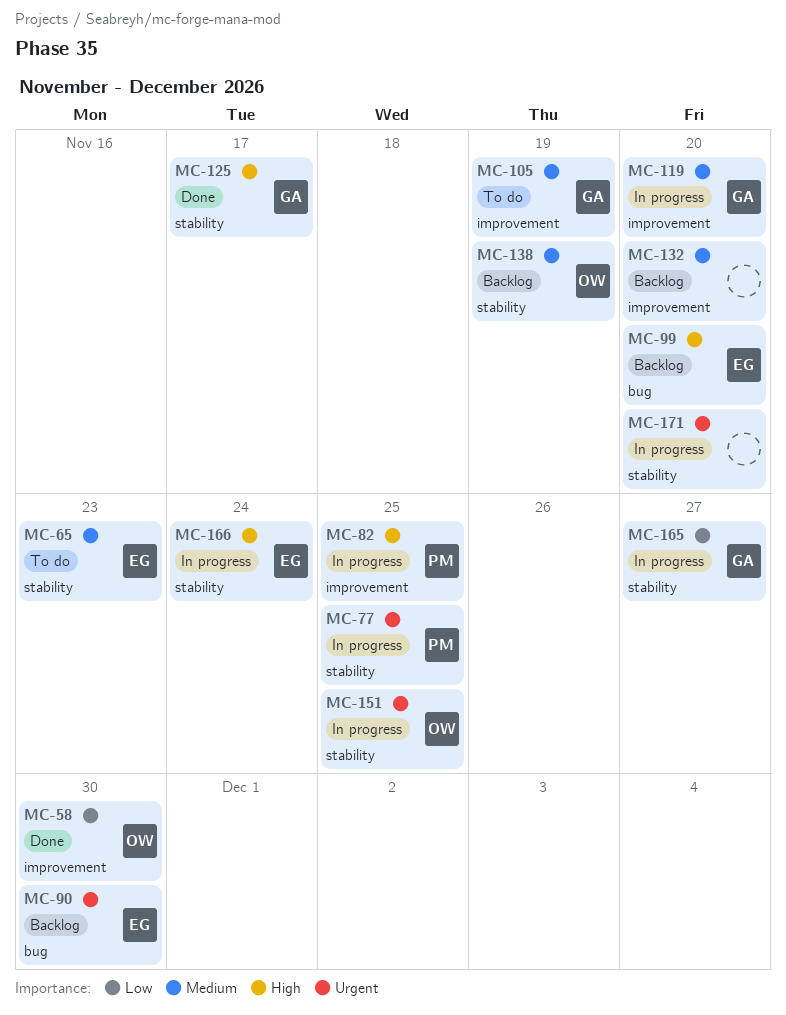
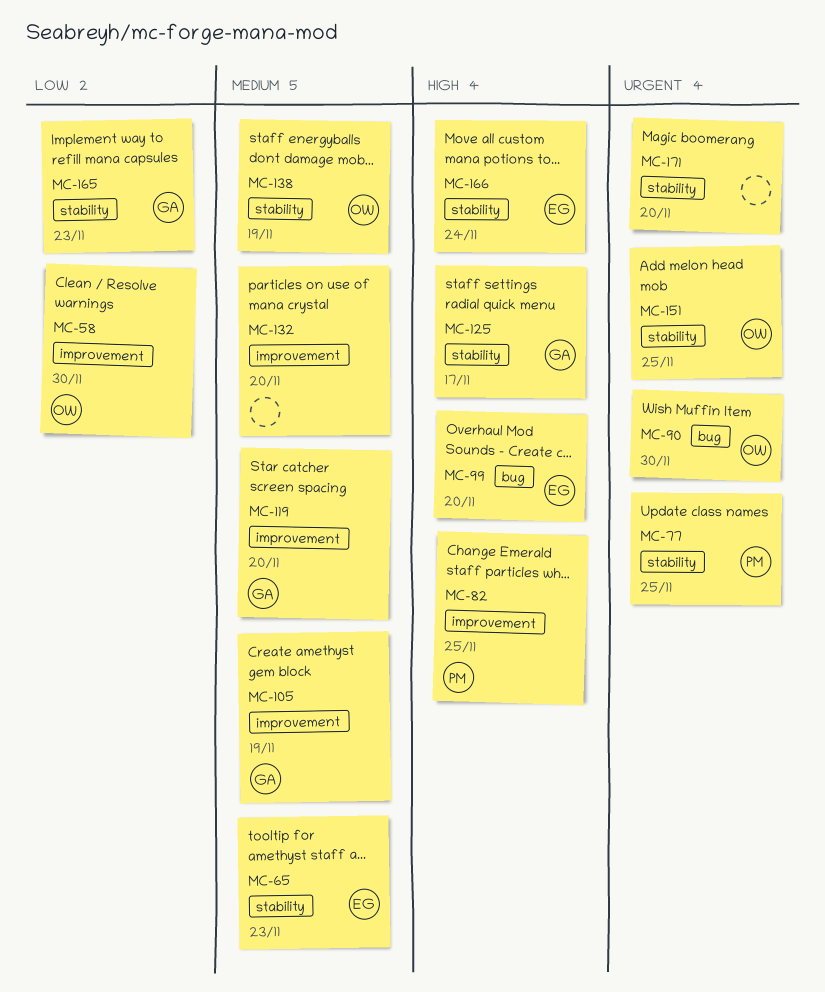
MC-90, owner: EG -> OW
MC-165, due: Nov 27 -> Nov 23

